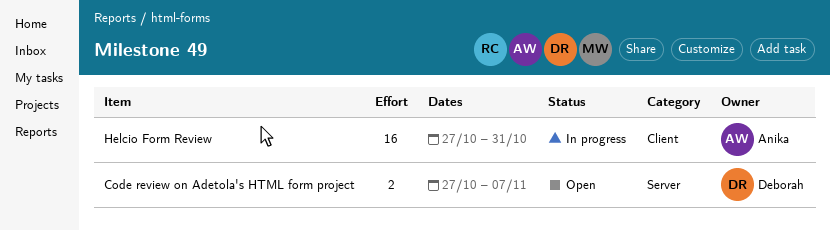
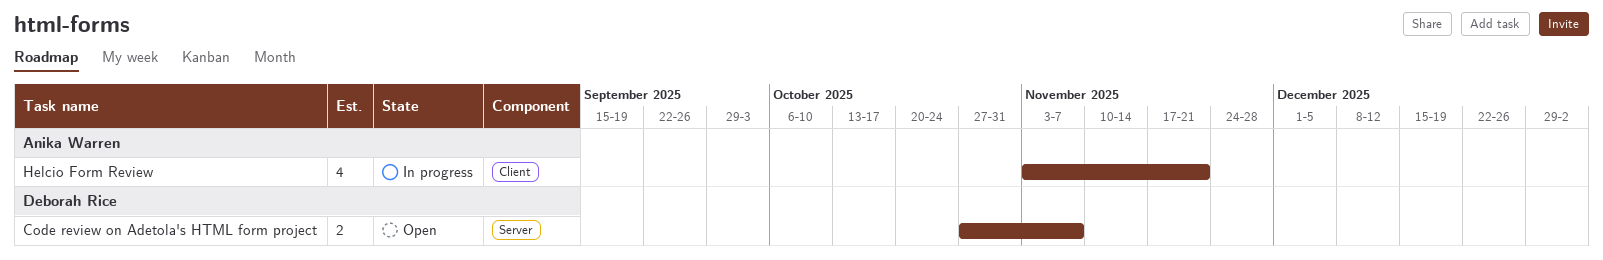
Helcio Form Review, estimate: 16 -> 4
Helcio Form Review, start: Oct 27 -> Nov 3
Helcio Form Review, due: Oct 31 -> Nov 21

